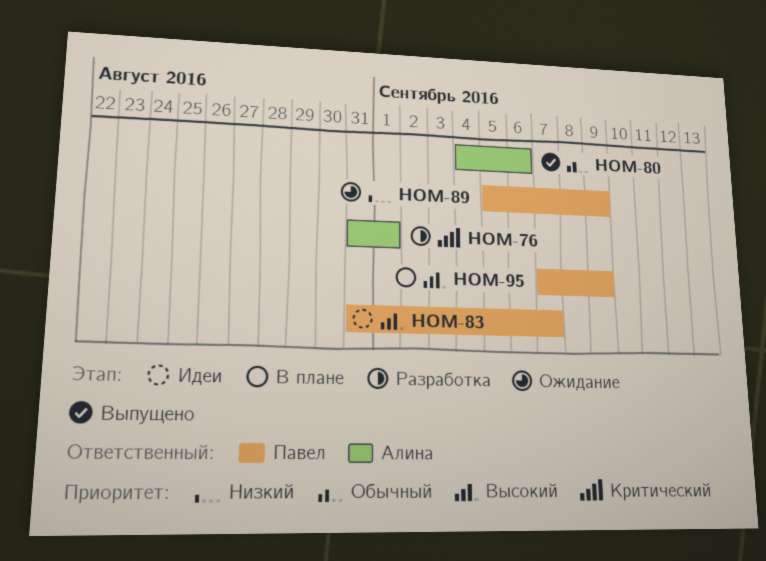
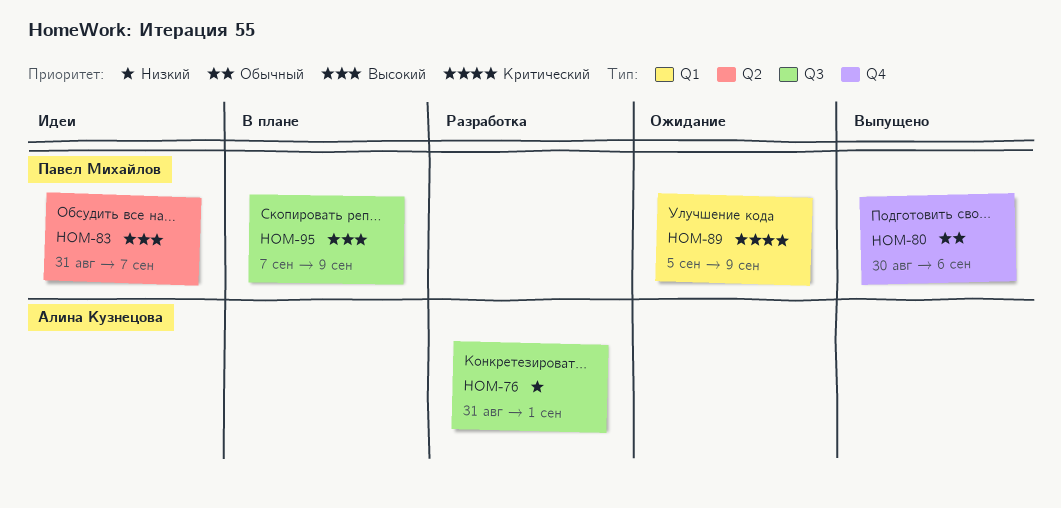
HOM-76, priority: Критический -> Низкий
HOM-80, owner: Алина Кузнецова -> Павел Михайлов
HOM-80, start: Sep 4 -> Aug 30
HOM-89, priority: Низкий -> Критический

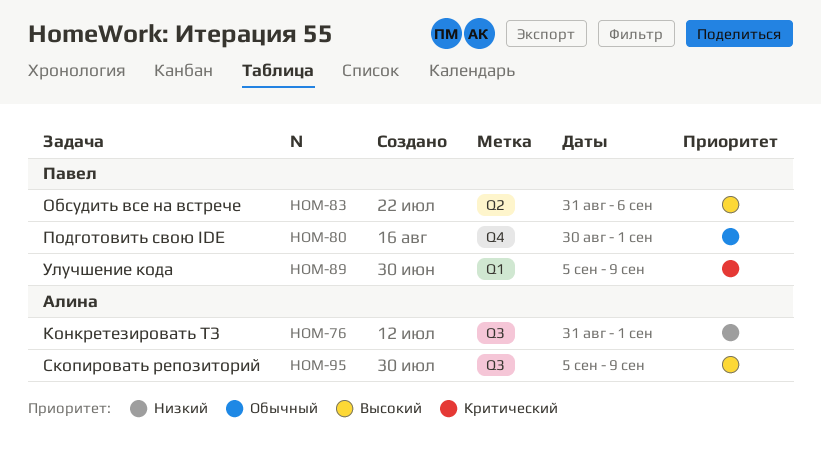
HOM-80, due: Sep 6 -> Sep 1
HOM-83, due: Sep 7 -> Sep 6
HOM-95, owner: Павел Михайлов -> Алина Кузнецова
HOM-95, start: Sep 7 -> Sep 5

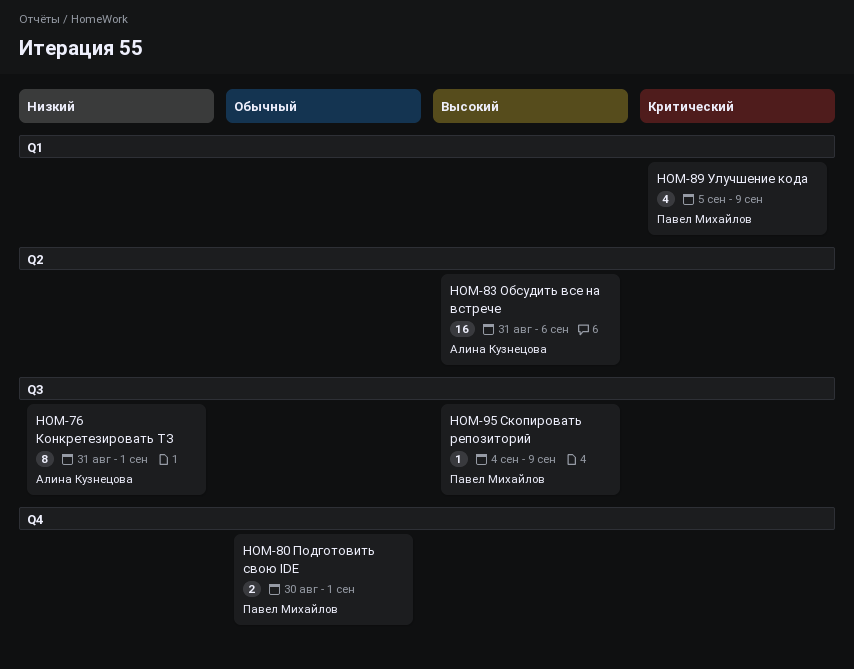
HOM-83, owner: Павел Михайлов -> Алина Кузнецова
HOM-95, owner: Алина Кузнецова -> Павел Михайлов
HOM-95, start: Sep 5 -> Sep 4

